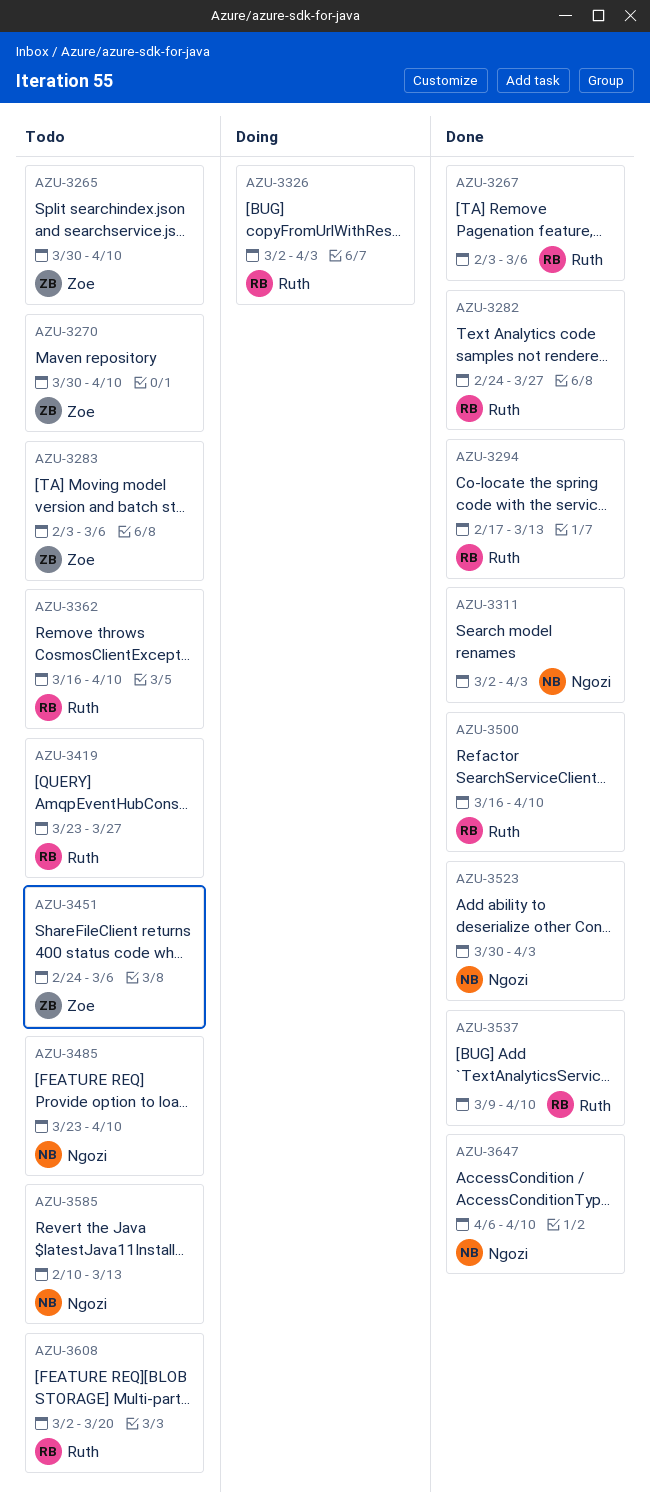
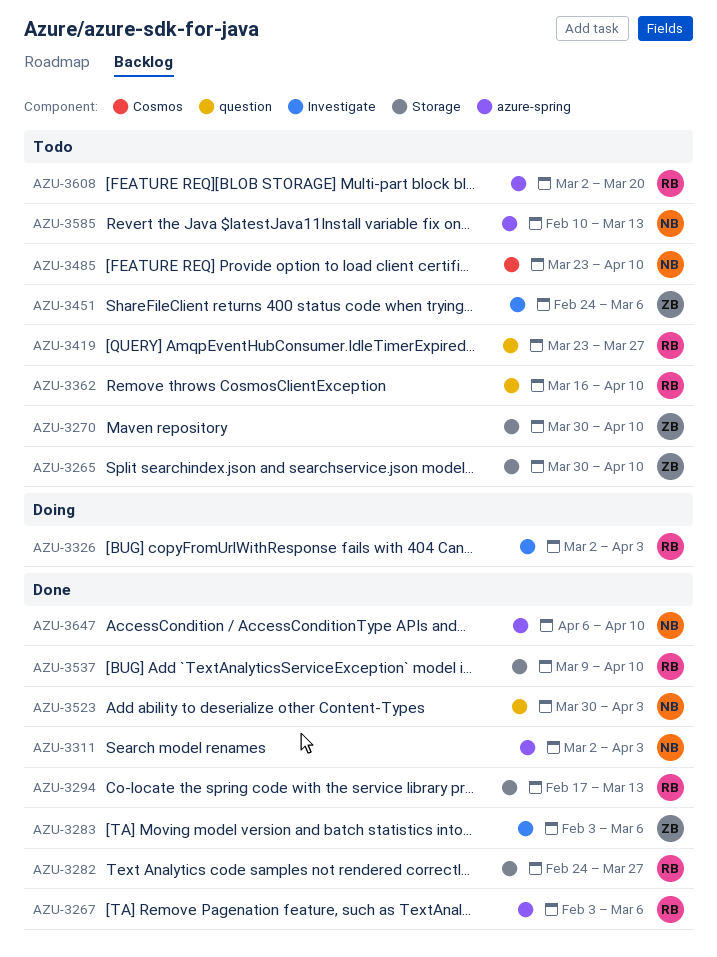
AZU-3283, status: Todo -> Done
AZU-3500: present -> none

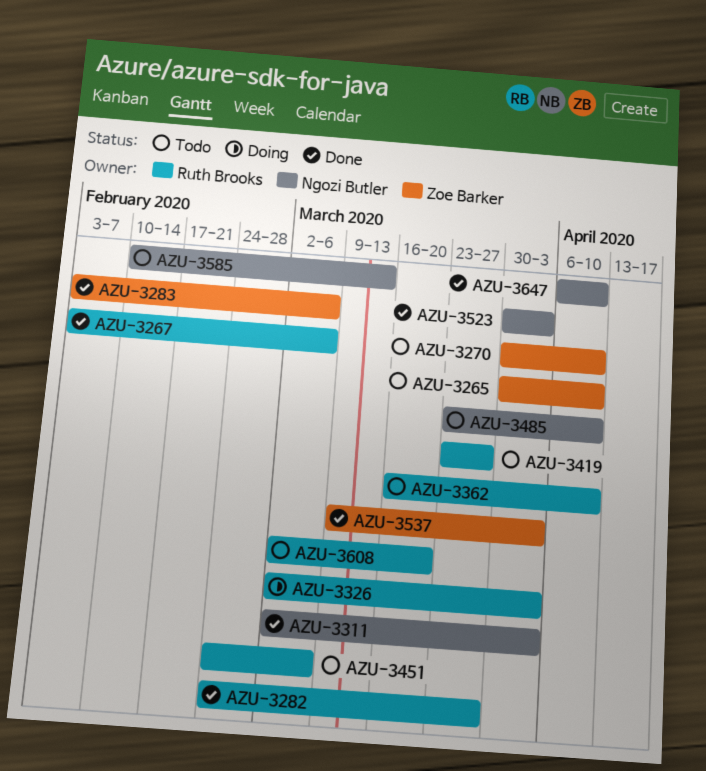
AZU-3294: present -> none
AZU-3451, owner: Zoe Barker -> Ruth Brooks
AZU-3537, owner: Ruth Brooks -> Zoe Barker
AZU-3537, due: Apr 10 -> Apr 3

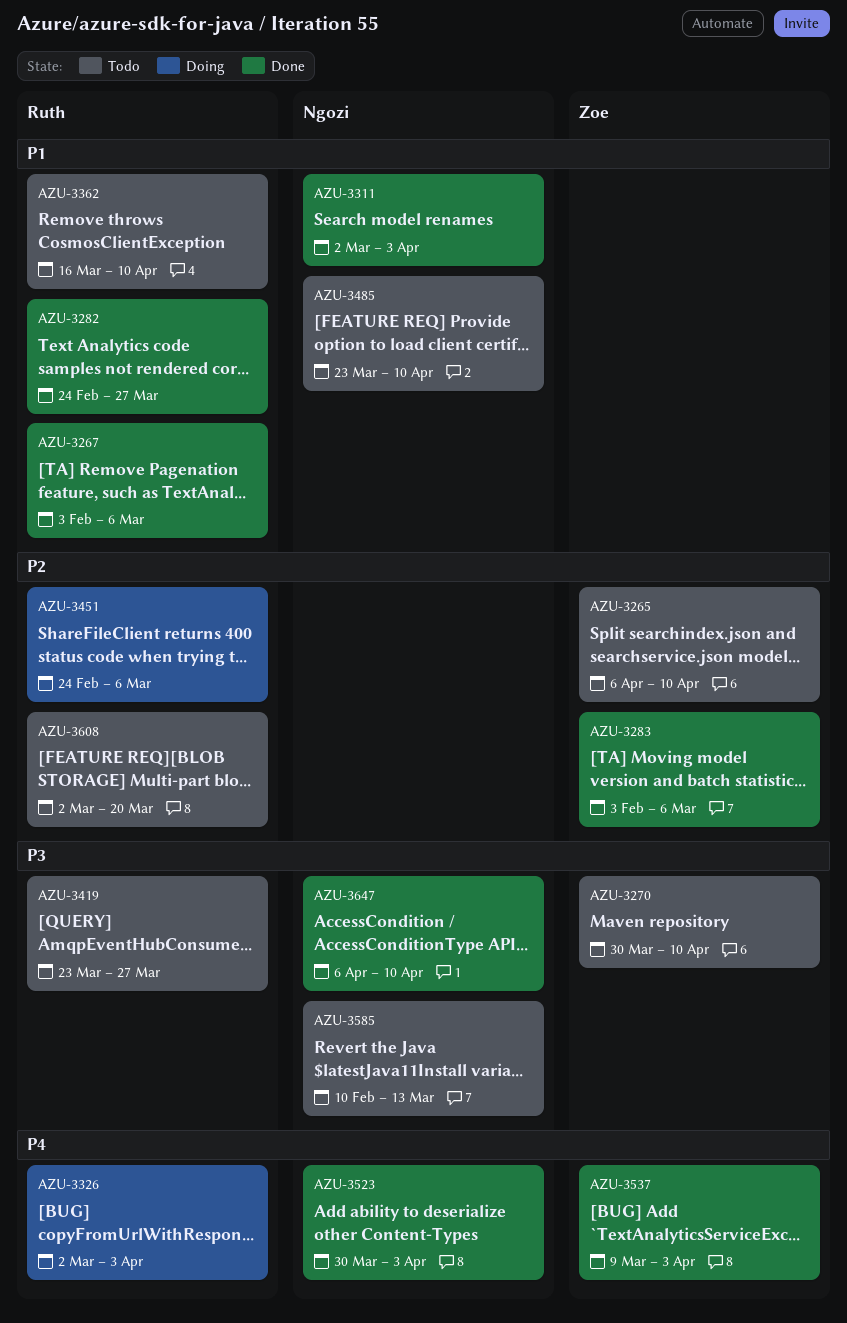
AZU-3265, start: Mar 30 -> Apr 6
AZU-3451, status: Todo -> Doing

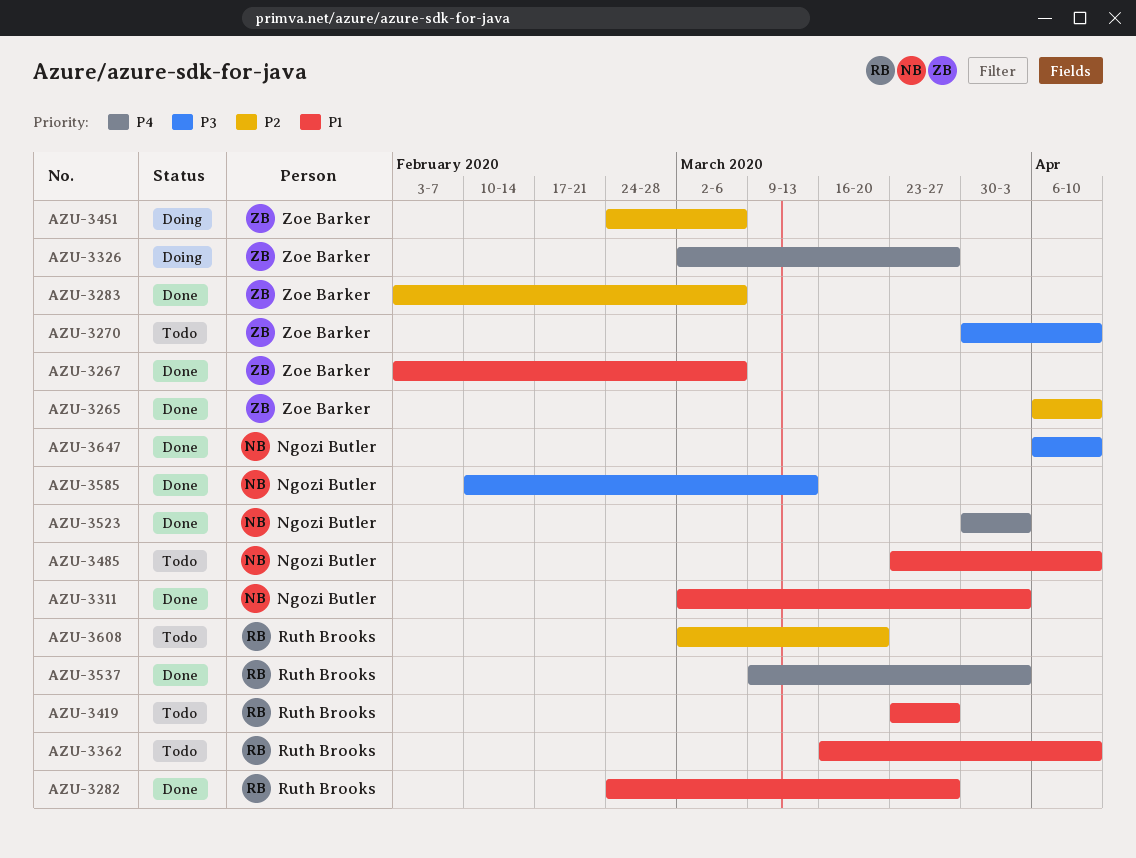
AZU-3265, status: Todo -> Done
AZU-3267, owner: Ruth Brooks -> Zoe Barker
AZU-3326, owner: Ruth Brooks -> Zoe Barker
AZU-3326, due: Apr 3 -> Mar 27
AZU-3419, priority: P3 -> P1
AZU-3451, owner: Ruth Brooks -> Zoe Barker
AZU-3537, owner: Zoe Barker -> Ruth Brooks
AZU-3585, status: Todo -> Done

